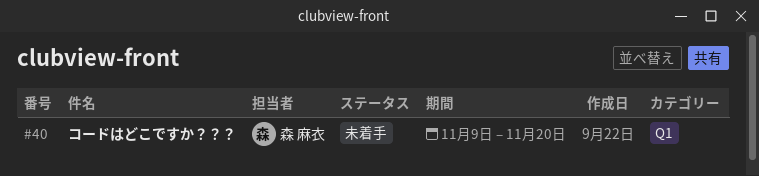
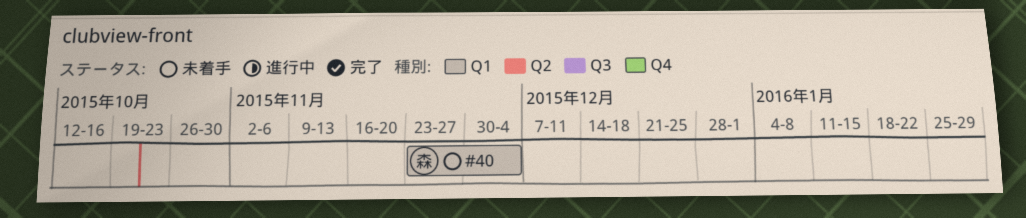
#40, start: Nov 9 -> Nov 23
#40, due: Nov 20 -> Dec 4

